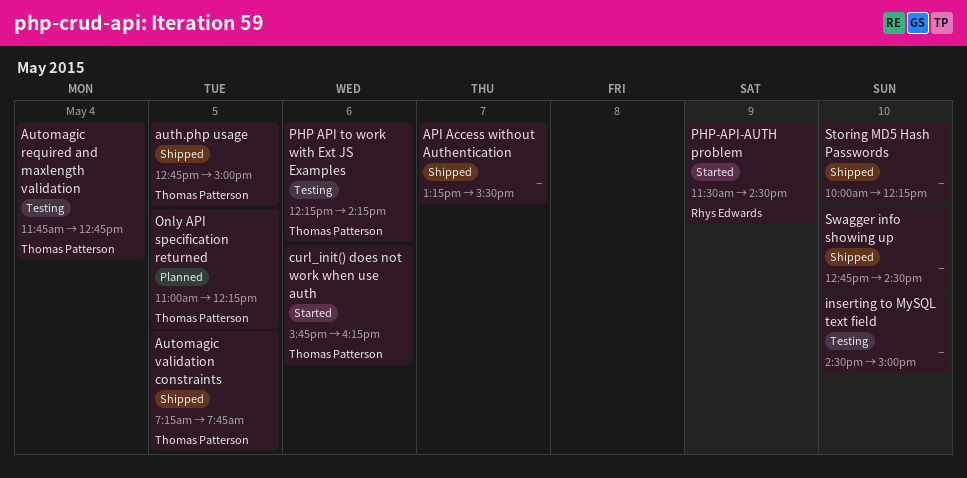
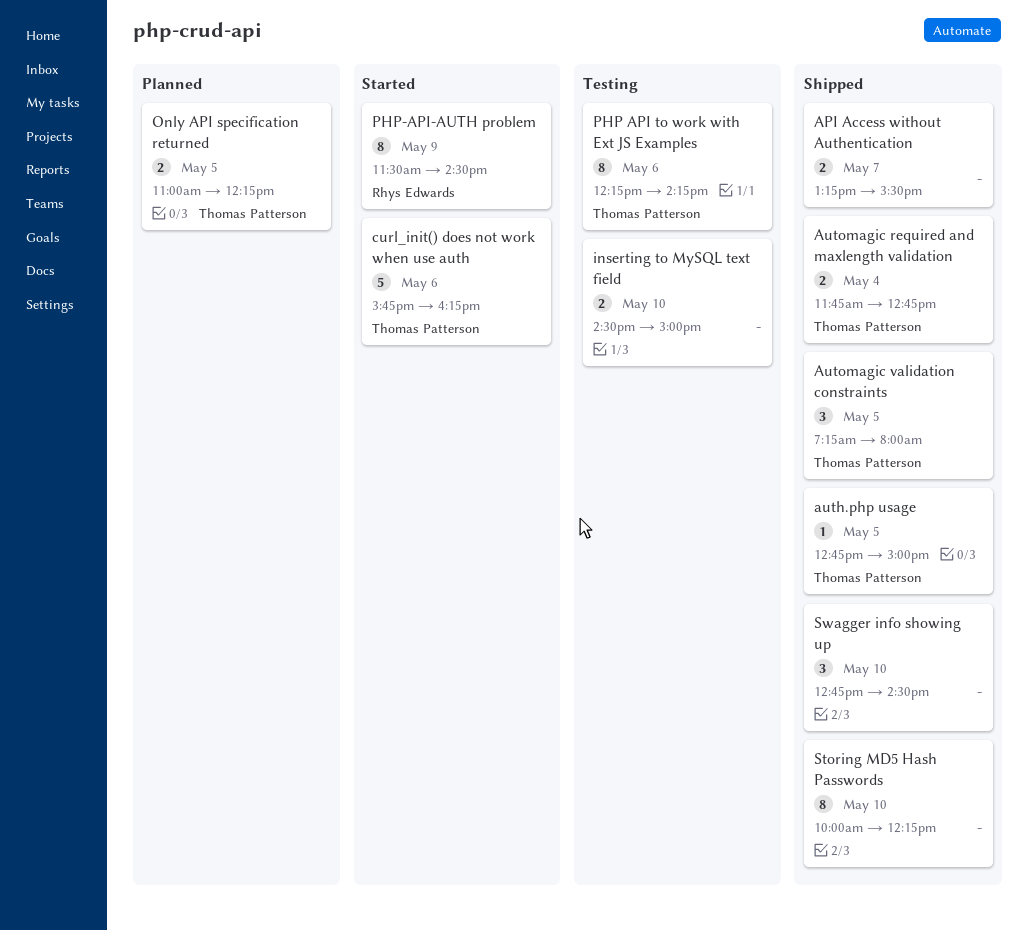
Automagic required and maxlength validation, status: Testing -> Shipped
Automagic validation constraints, ends: 07:45 -> 08:00

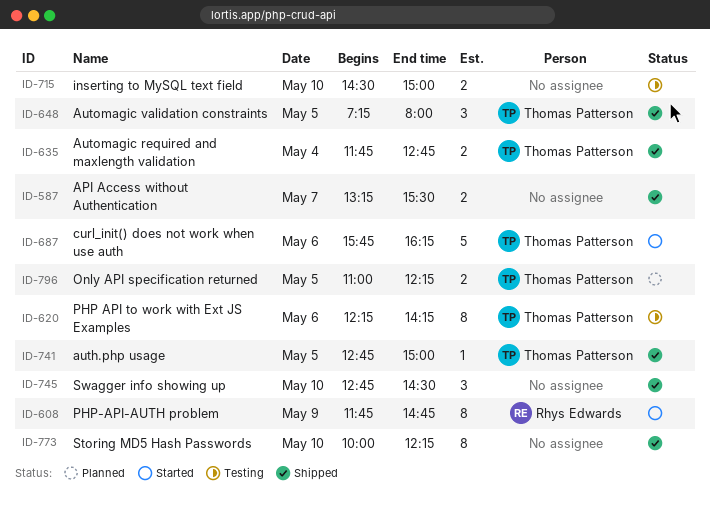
PHP-API-AUTH problem, begins: 11:30 -> 11:45
PHP-API-AUTH problem, ends: 14:30 -> 14:45

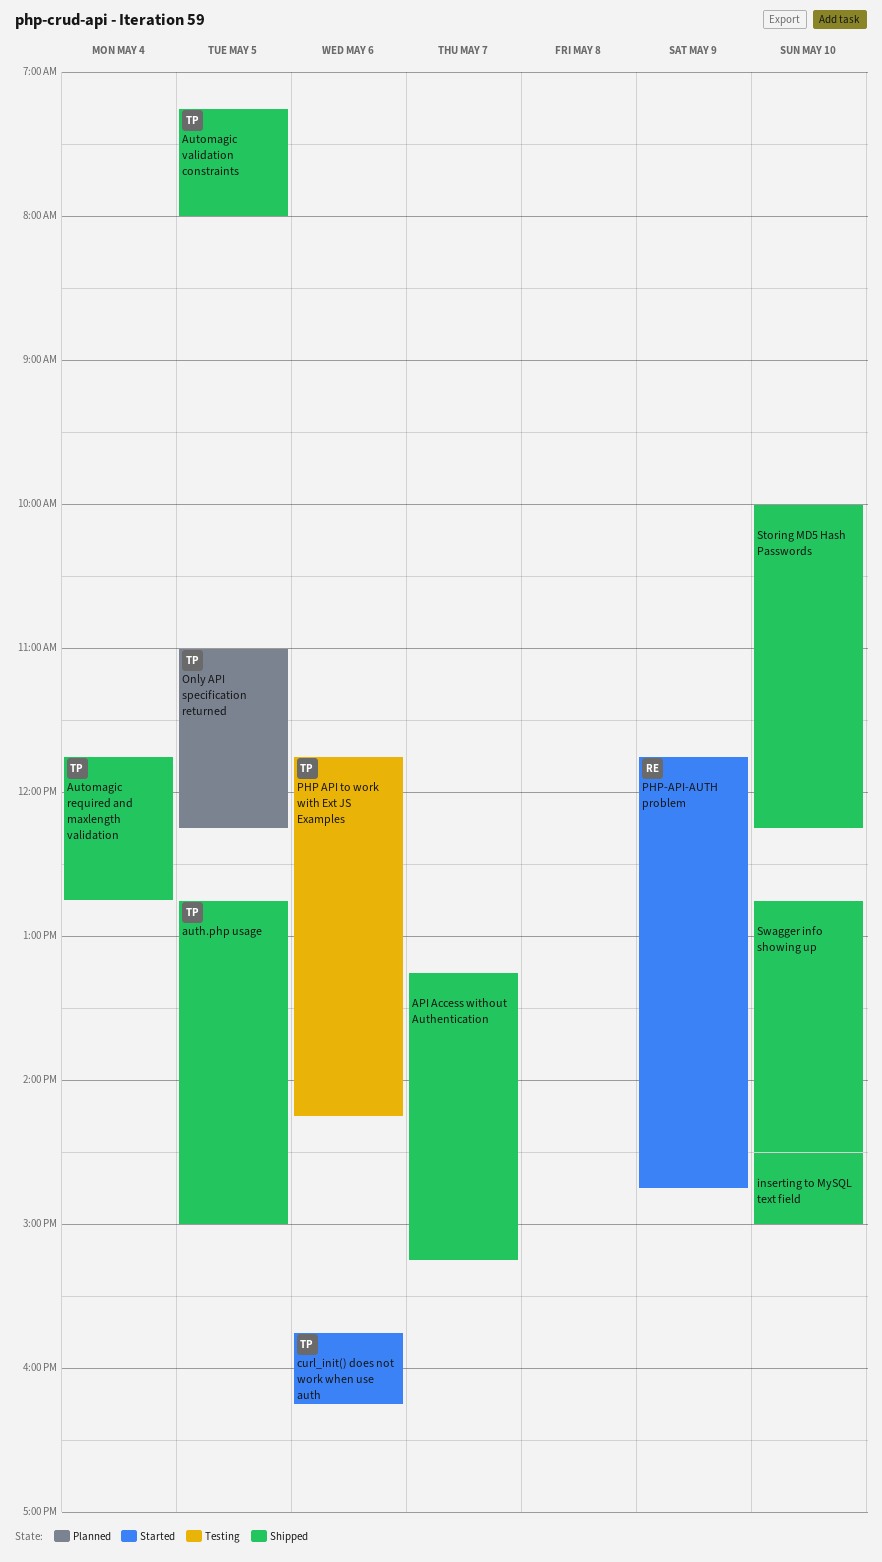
API Access without Authentication, ends: 15:30 -> 15:15
inserting to MySQL text field, status: Testing -> Shipped
PHP API to work with Ext JS Examples, begins: 12:15 -> 11:45

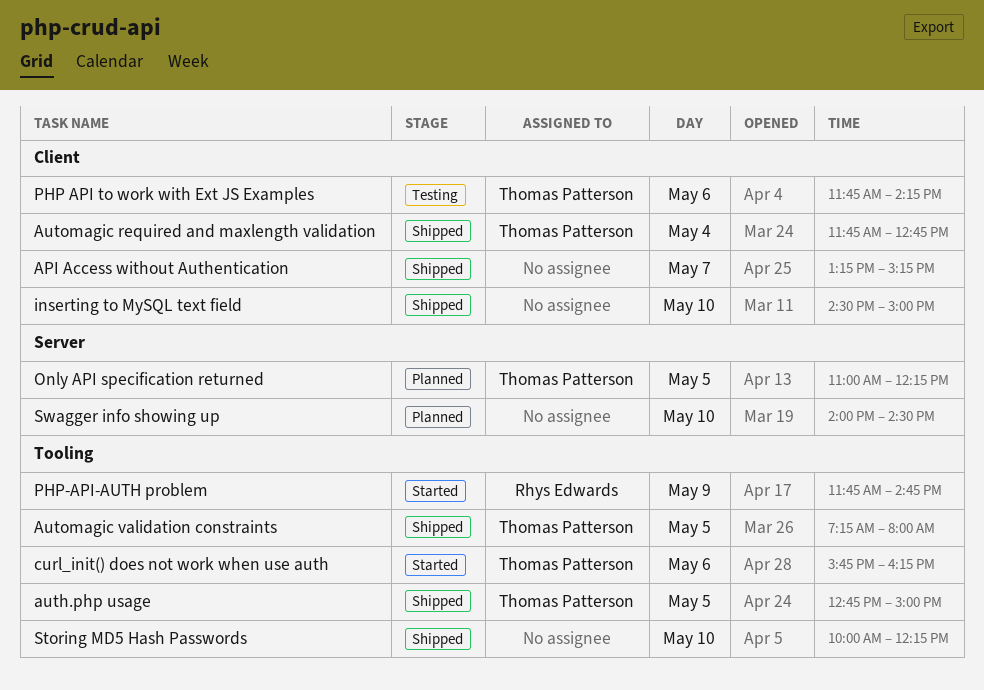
Swagger info showing up, status: Shipped -> Planned
Swagger info showing up, begins: 12:45 -> 14:00

